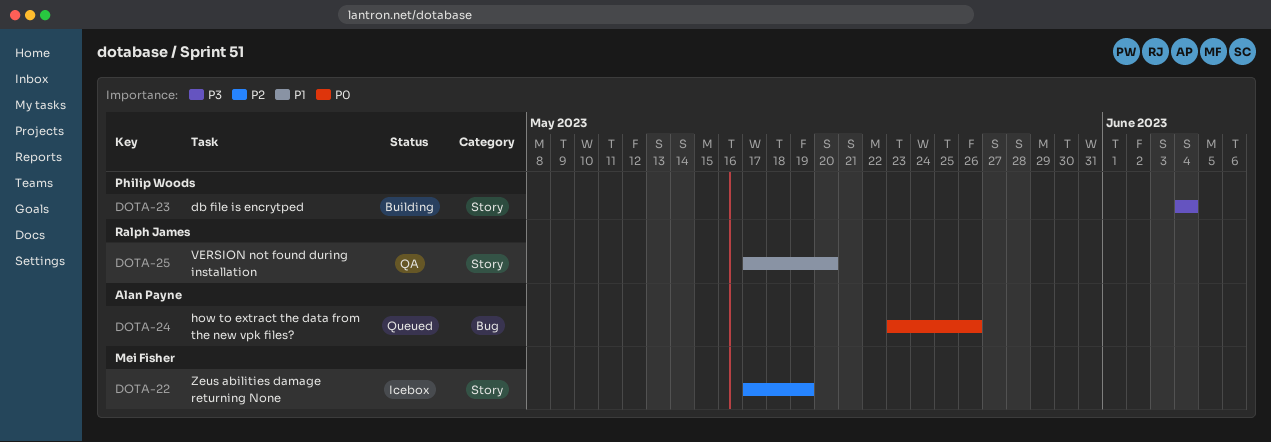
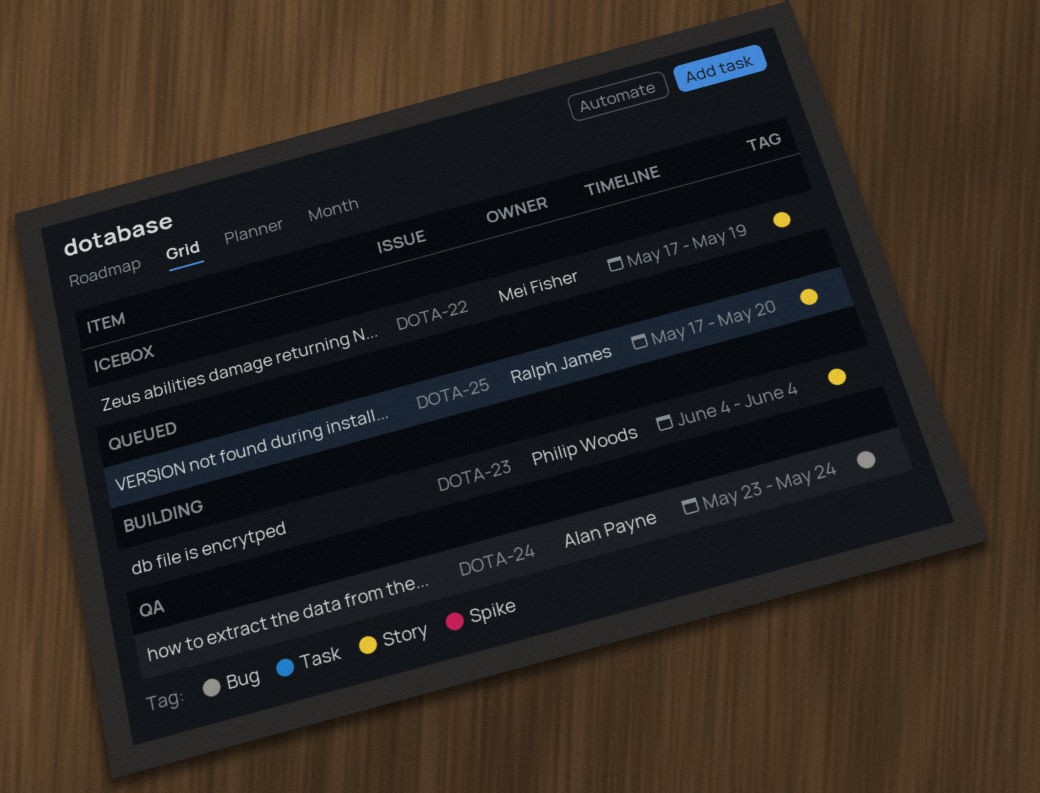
DOTA-24, status: Queued -> QA
DOTA-24, due: May 26 -> May 24
DOTA-25, status: QA -> Queued

